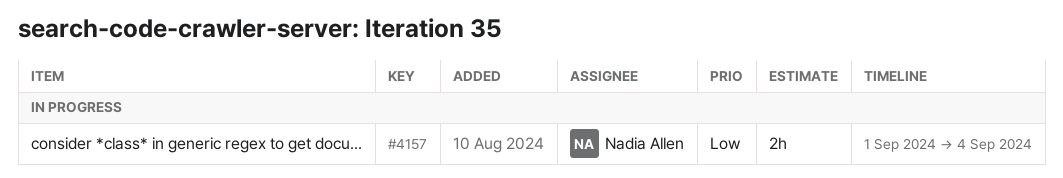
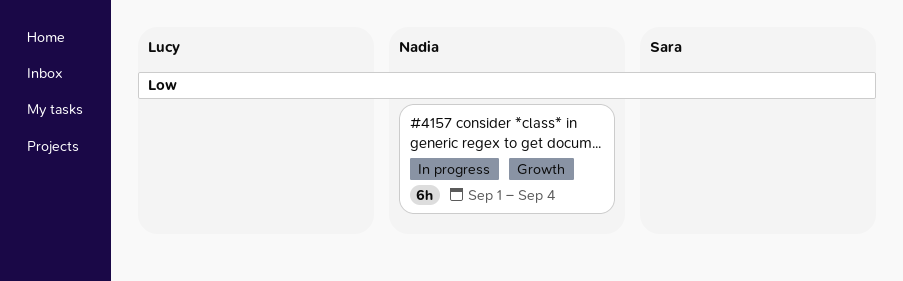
#4157, estimate: 2h -> 6h

